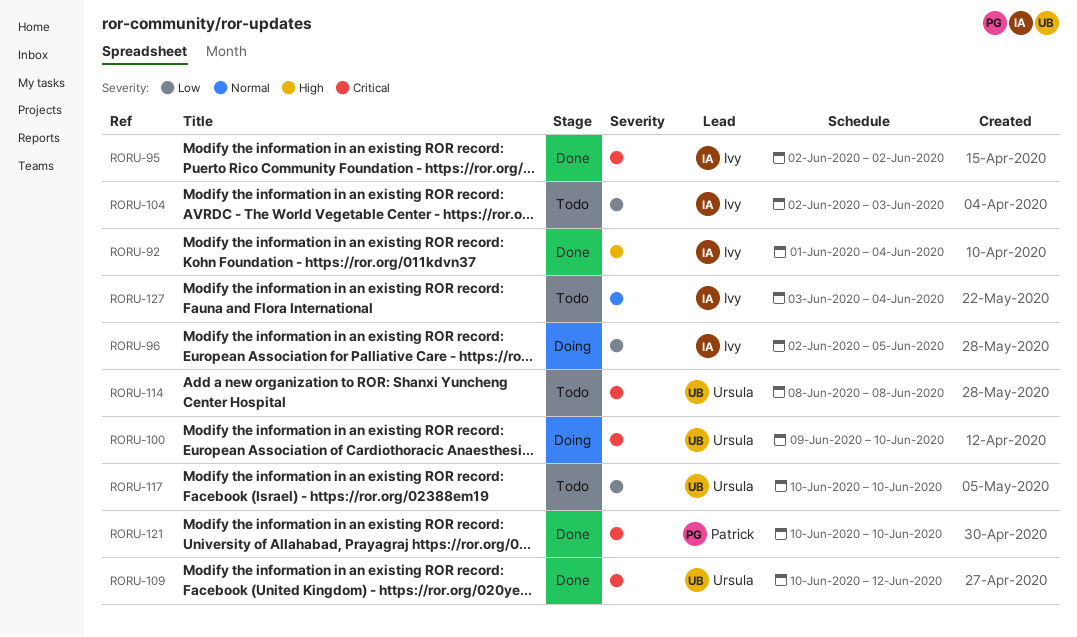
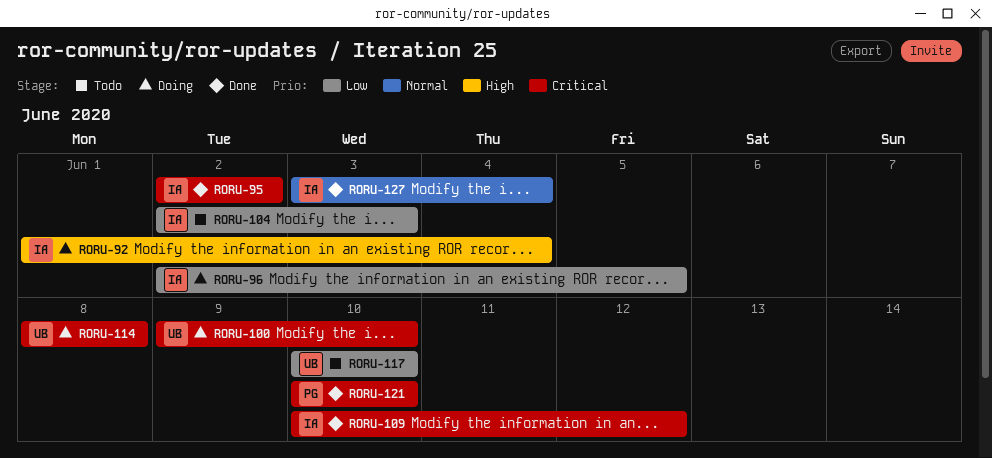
RORU-92, status: Done -> Doing
RORU-109, owner: Ursula -> Ivy
RORU-114, status: Todo -> Doing
RORU-127, status: Todo -> Done

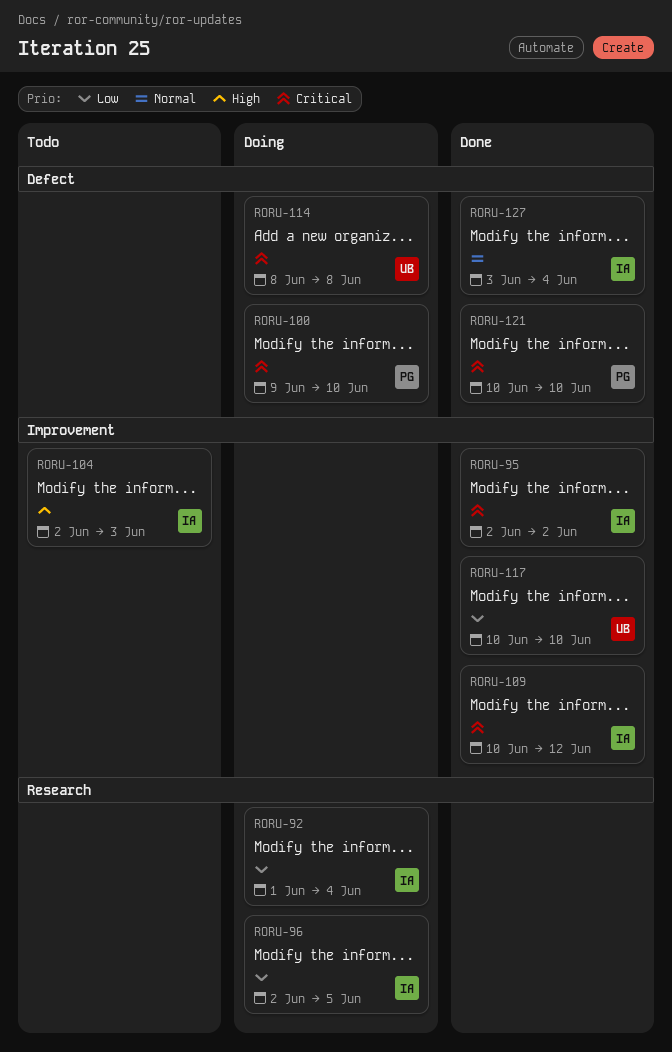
RORU-92, priority: High -> Low
RORU-100, owner: UB -> PG
RORU-104, priority: Low -> High
RORU-117, status: Todo -> Done

